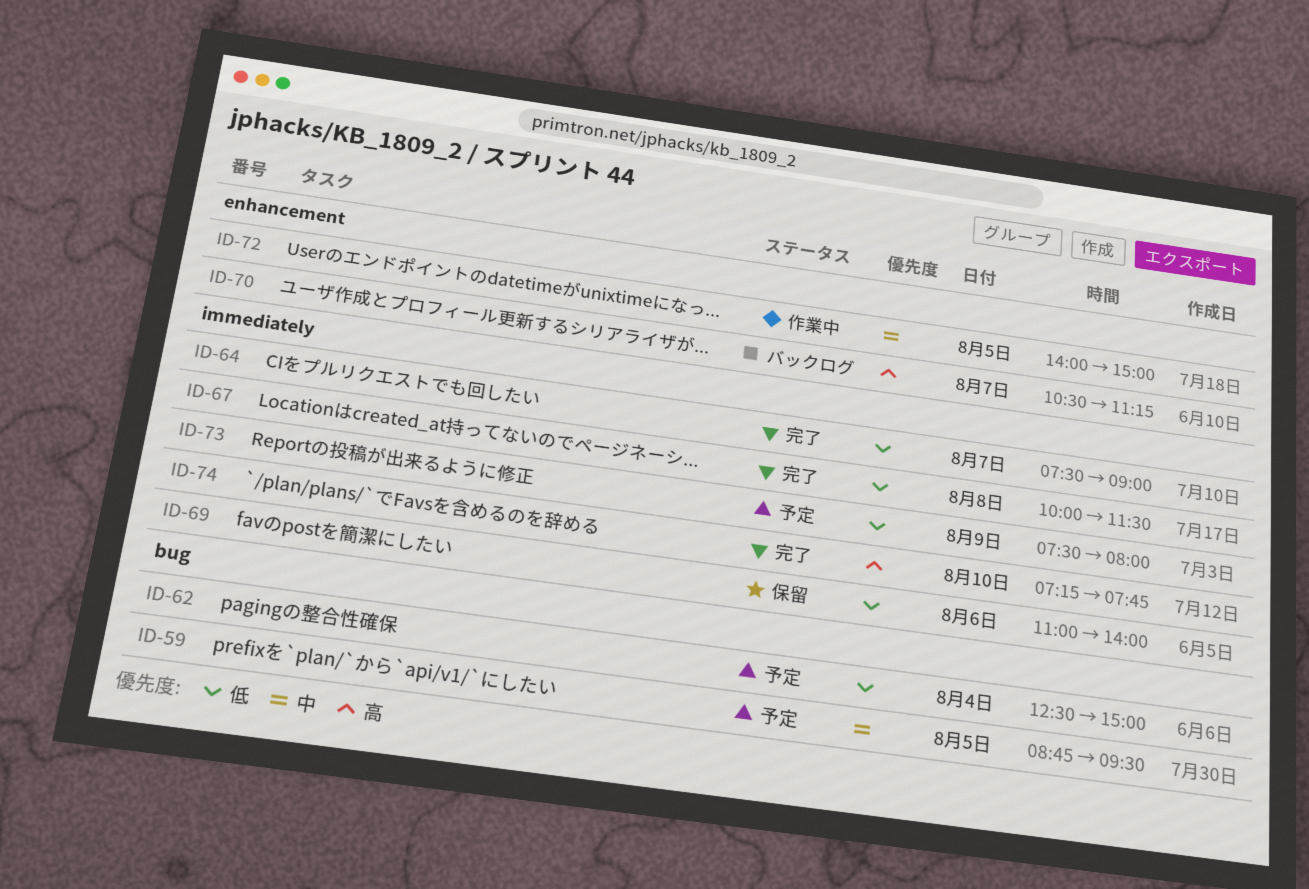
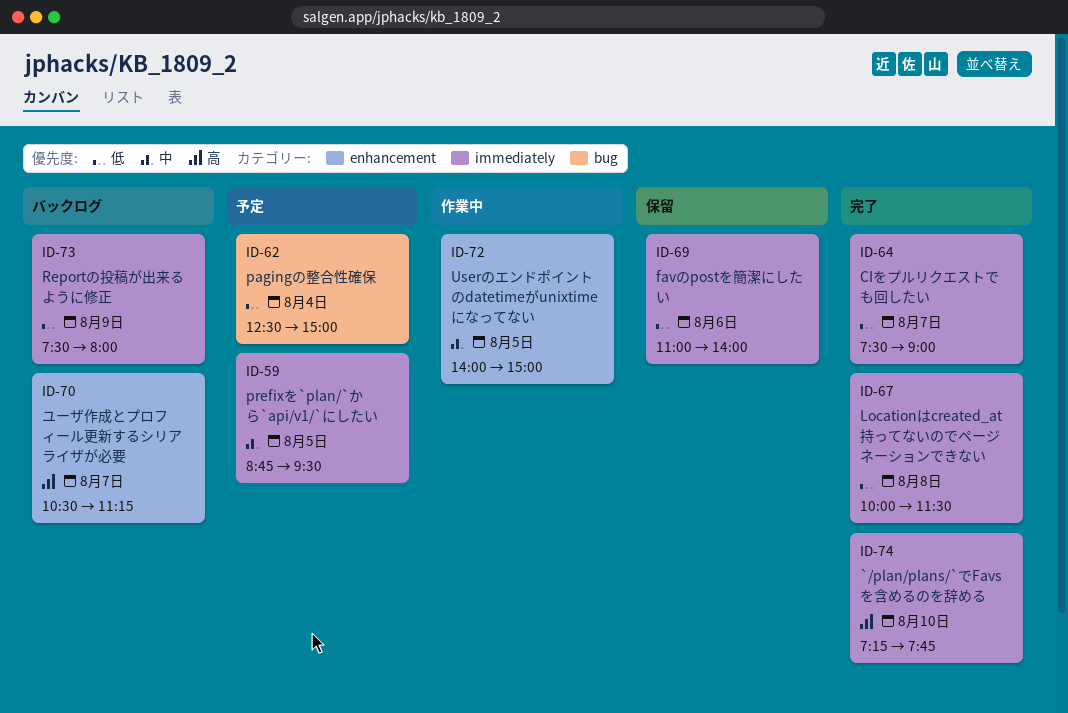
ID-59, label: bug -> immediately
ID-73, status: 予定 -> バックログ

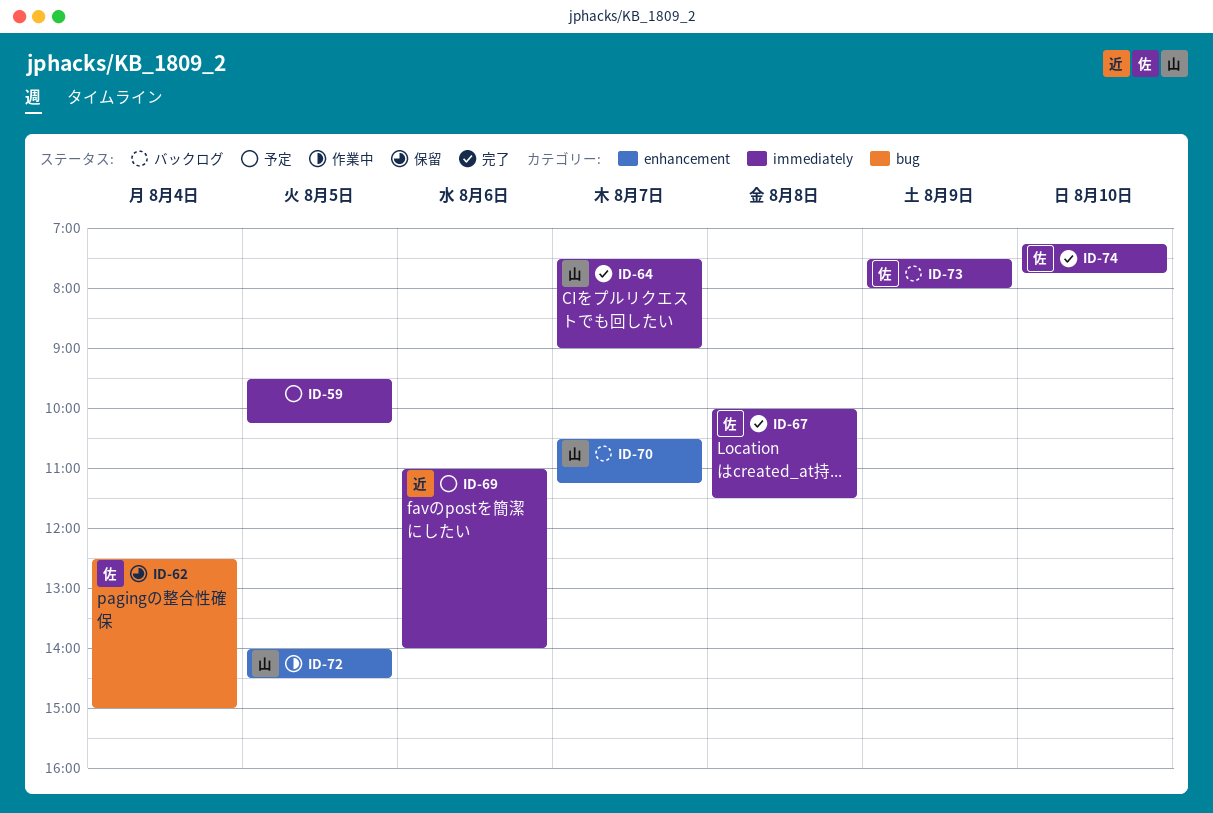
ID-59, begins: 08:45 -> 09:30
ID-59, ends: 09:30 -> 10:15
ID-62, status: 予定 -> 保留
ID-69, status: 保留 -> 予定
ID-72, ends: 15:00 -> 14:30

